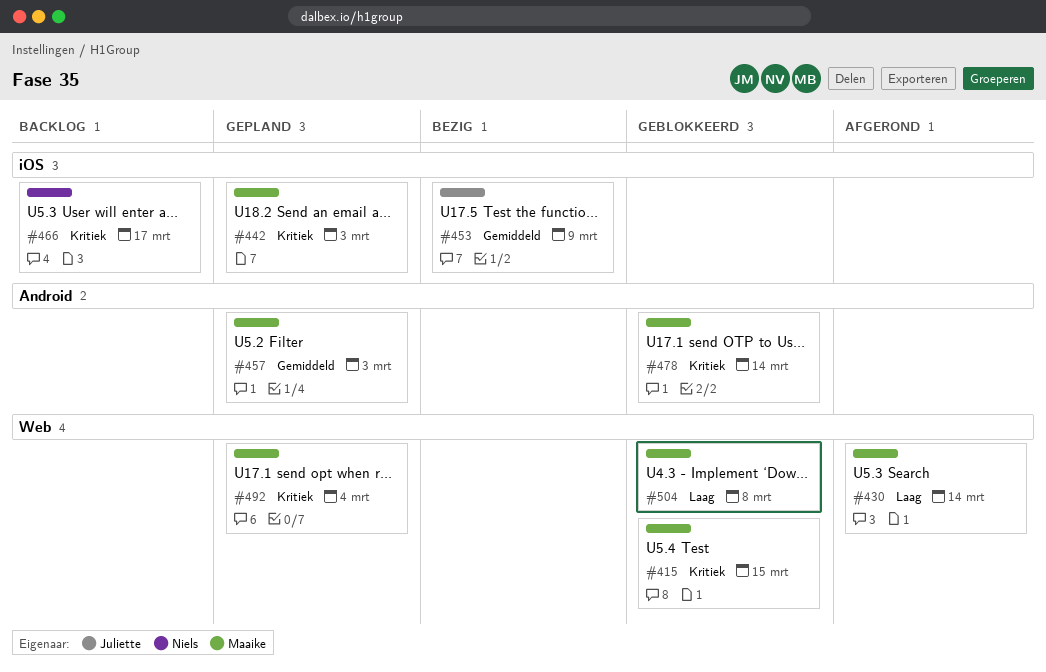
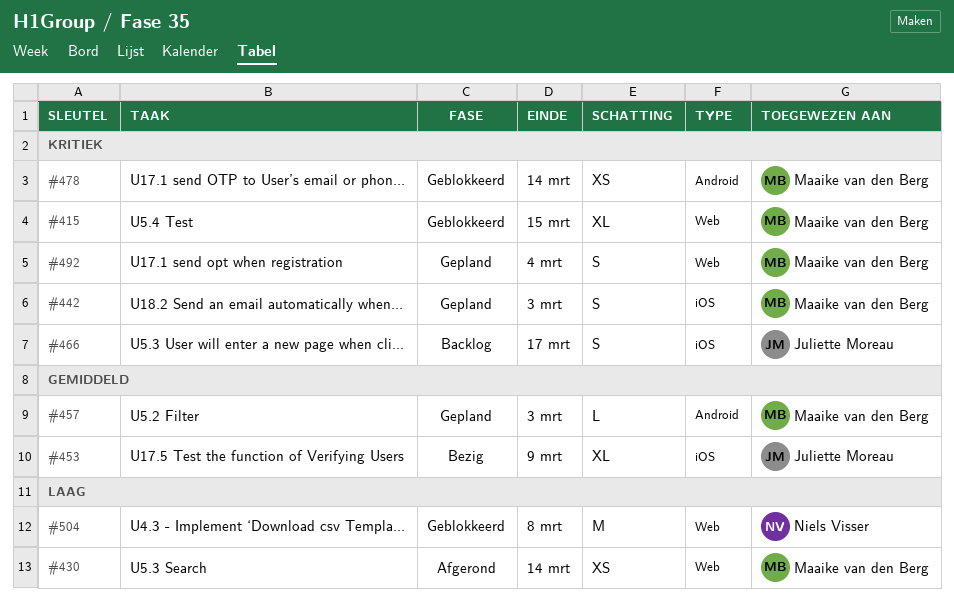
#466, owner: Niels Visser -> Juliette Moreau
#504, owner: Maaike van den Berg -> Niels Visser

